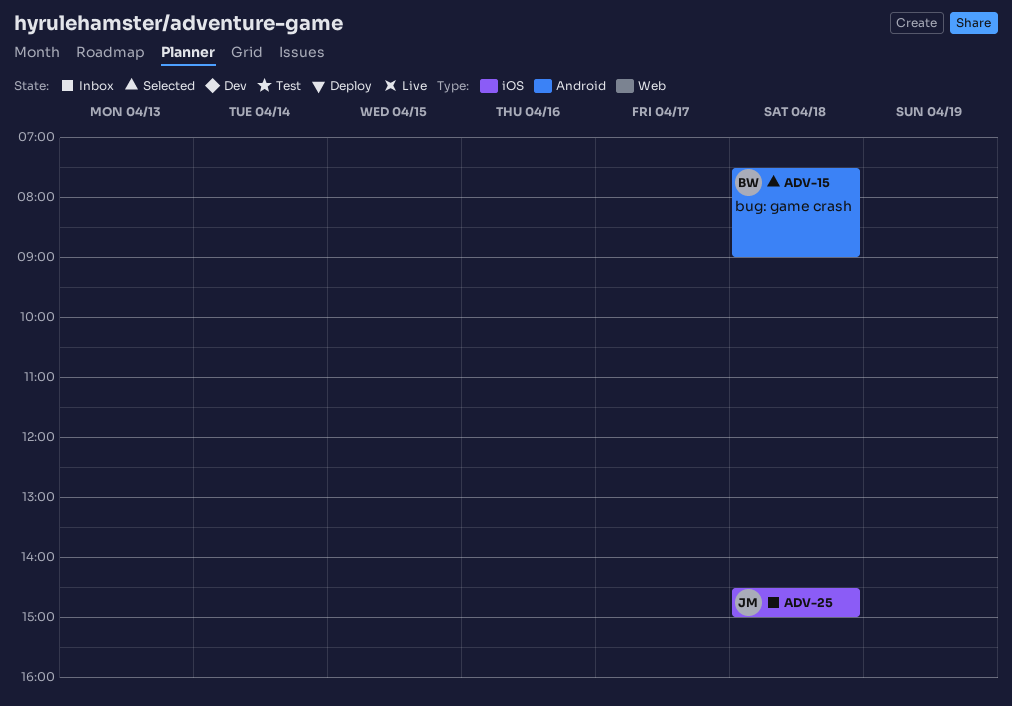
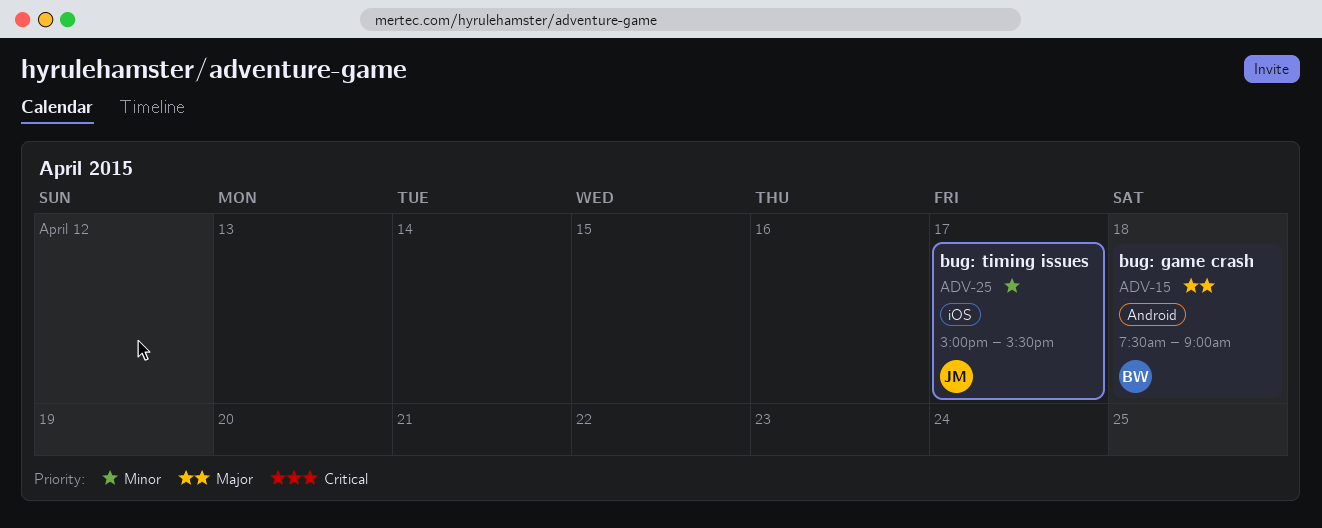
ADV-25, day: Apr 18 -> Apr 17
ADV-25, begins: 14:30 -> 15:00
ADV-25, ends: 15:00 -> 15:30

